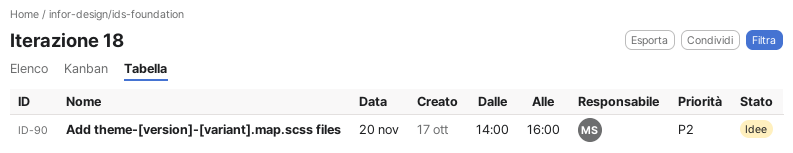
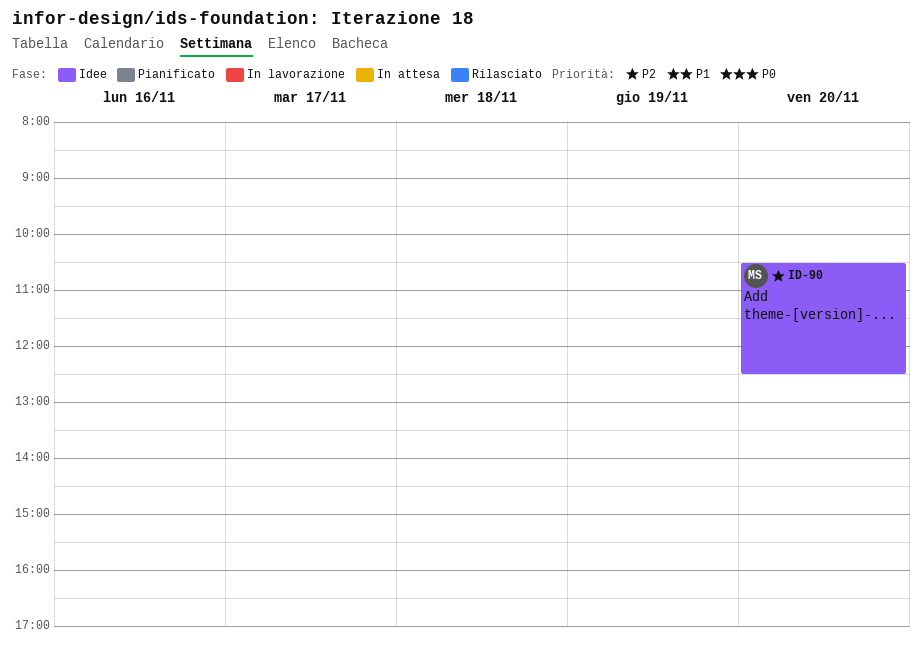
ID-90, begins: 14:00 -> 10:30
ID-90, ends: 16:00 -> 12:30

